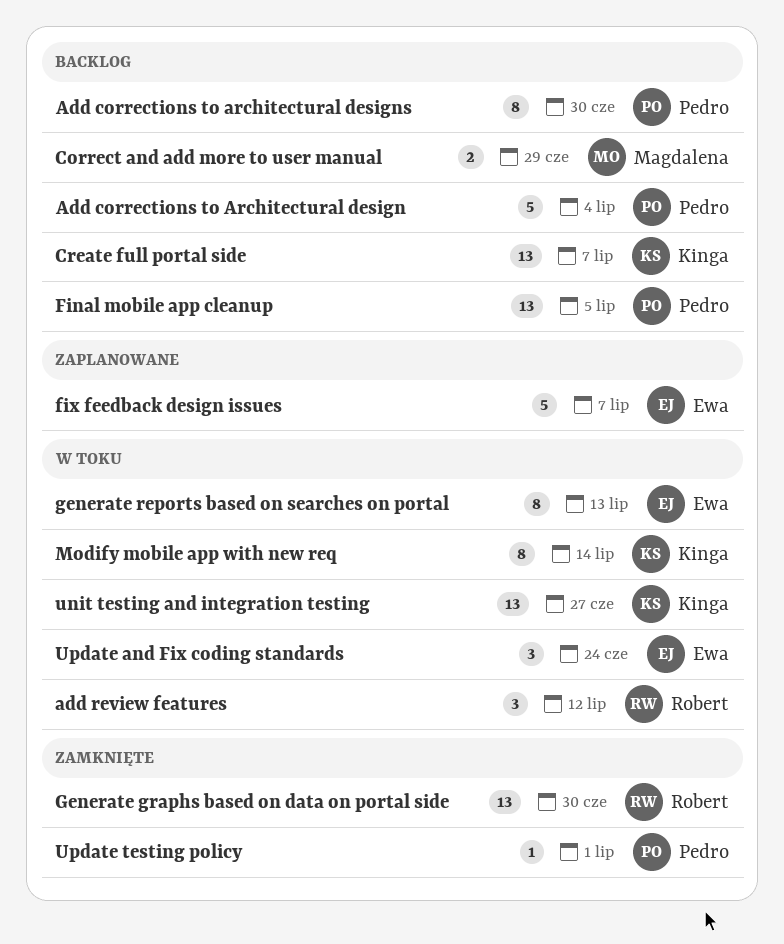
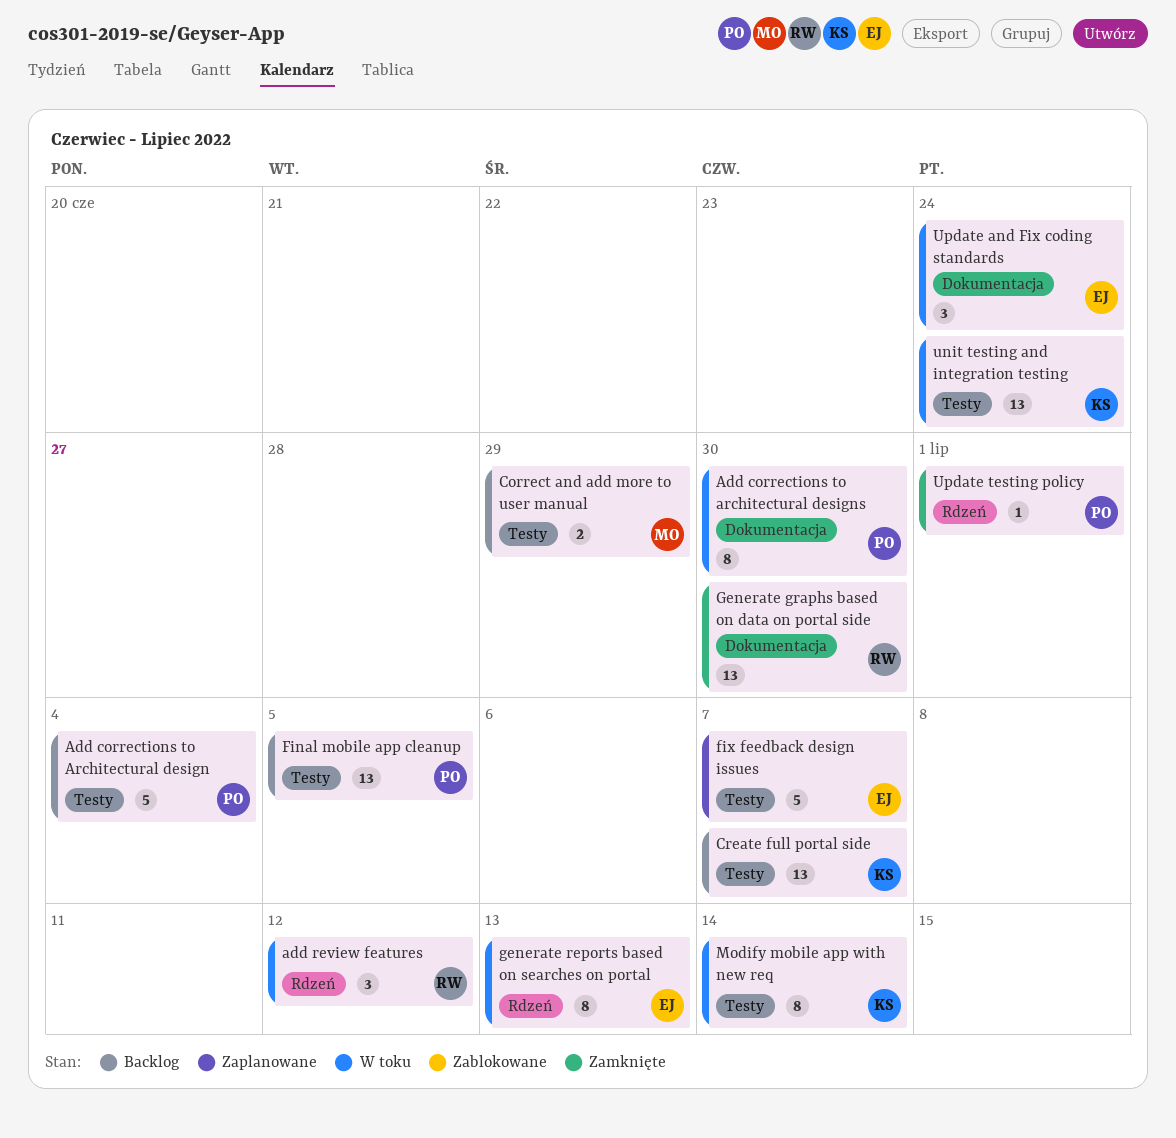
Add corrections to architectural designs, status: Backlog -> W toku
unit testing and integration testing, due: Jun 27 -> Jun 24

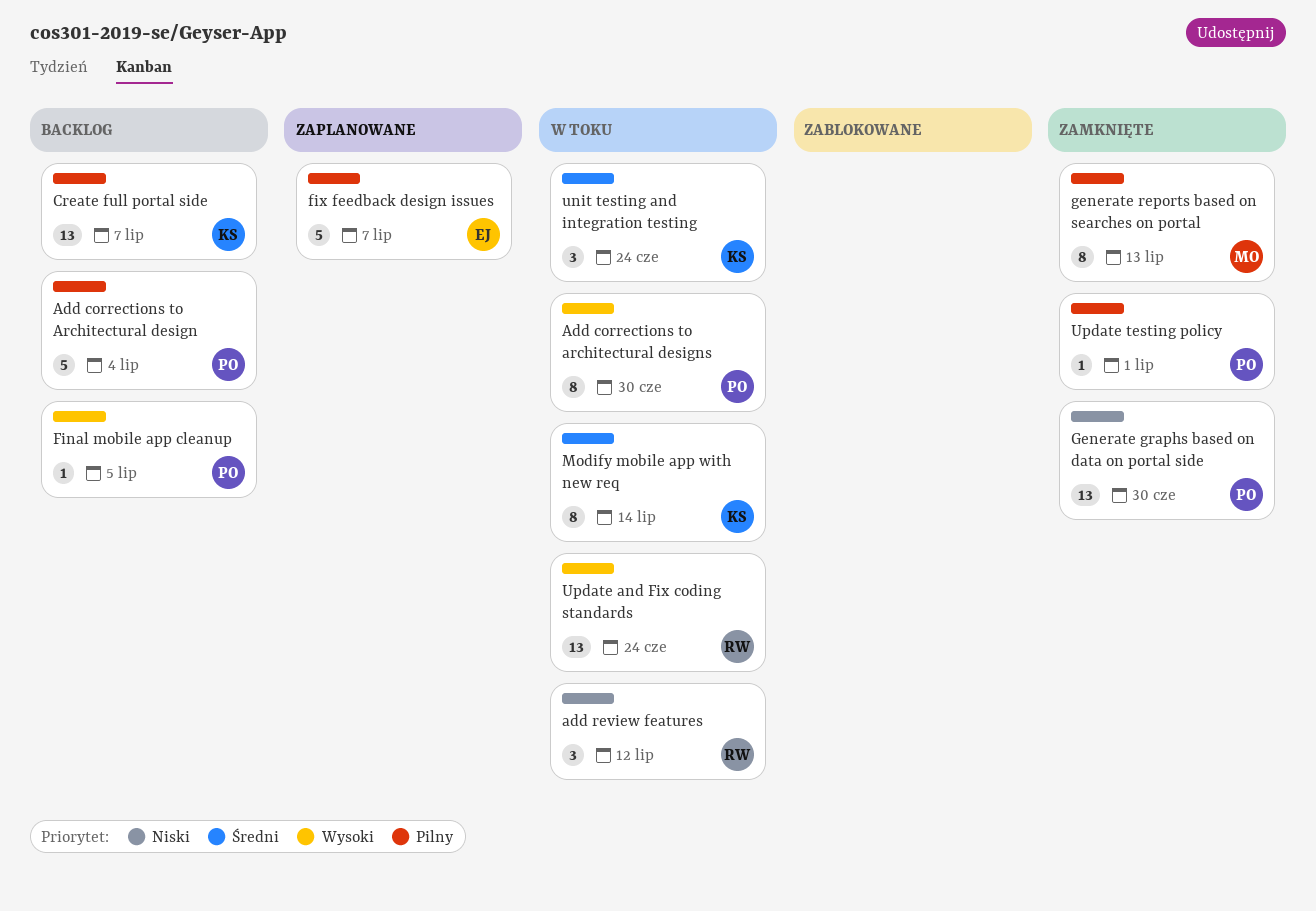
Correct and add more to user manual: present -> none
Final mobile app cleanup, estimate: 13 -> 1
Generate graphs based on data on portal side, owner: RW -> PO
generate reports based on searches on portal, status: W toku -> Zamknięte
generate reports based on searches on portal, owner: EJ -> MO
unit testing and integration testing, estimate: 13 -> 3
Update and Fix coding standards, owner: EJ -> RW
Update and Fix coding standards, estimate: 3 -> 13

